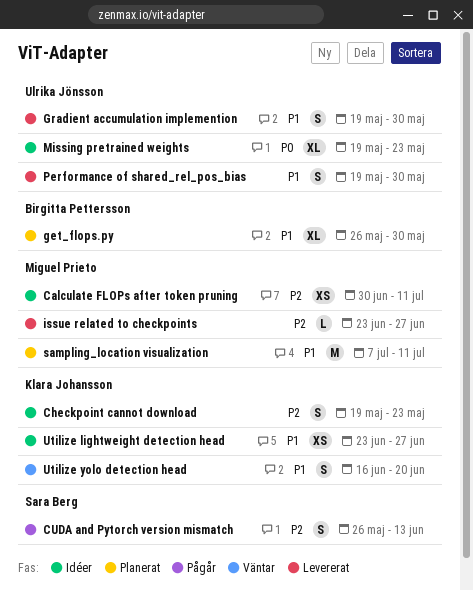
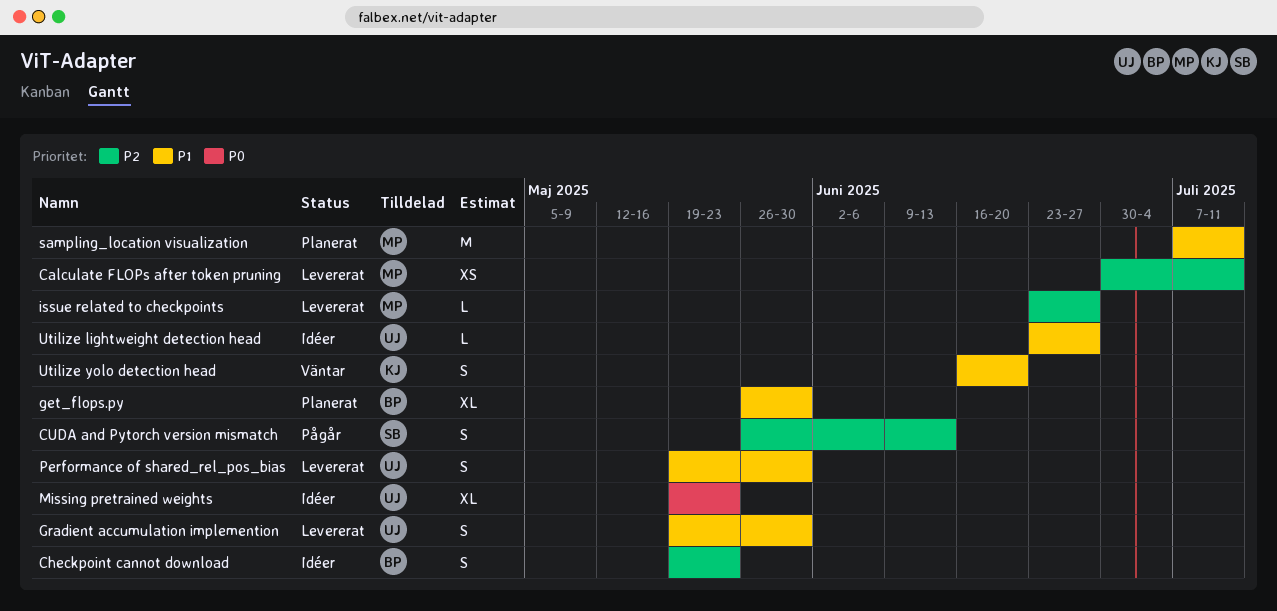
Calculate FLOPs after token pruning, status: Idéer -> Levererat
Checkpoint cannot download, owner: Klara Johansson -> Birgitta Pettersson
Utilize lightweight detection head, owner: Klara Johansson -> Ulrika Jönsson
Utilize lightweight detection head, estimate: XS -> L

